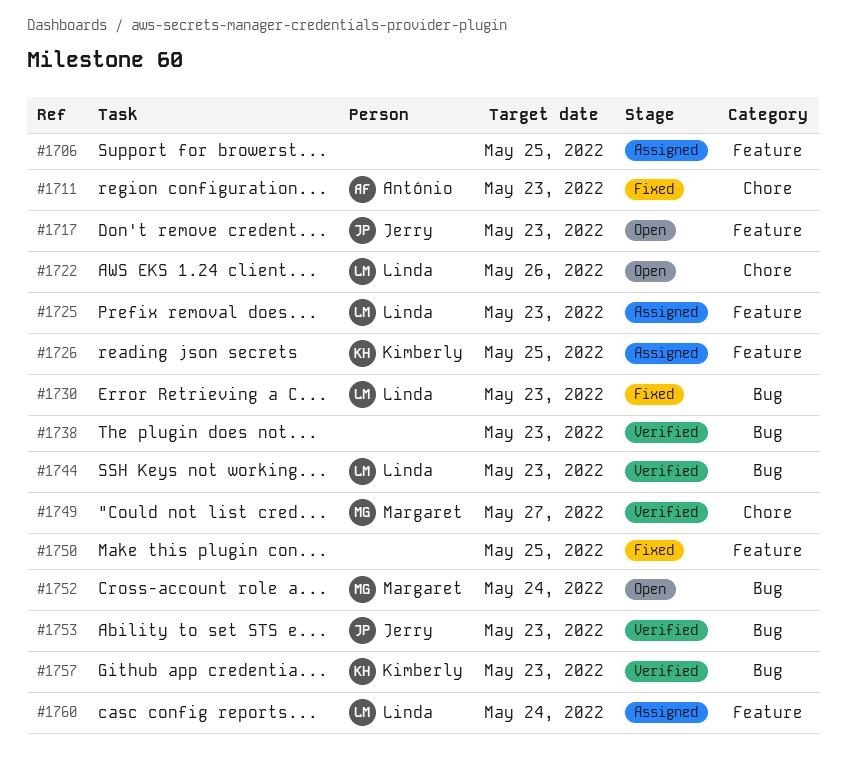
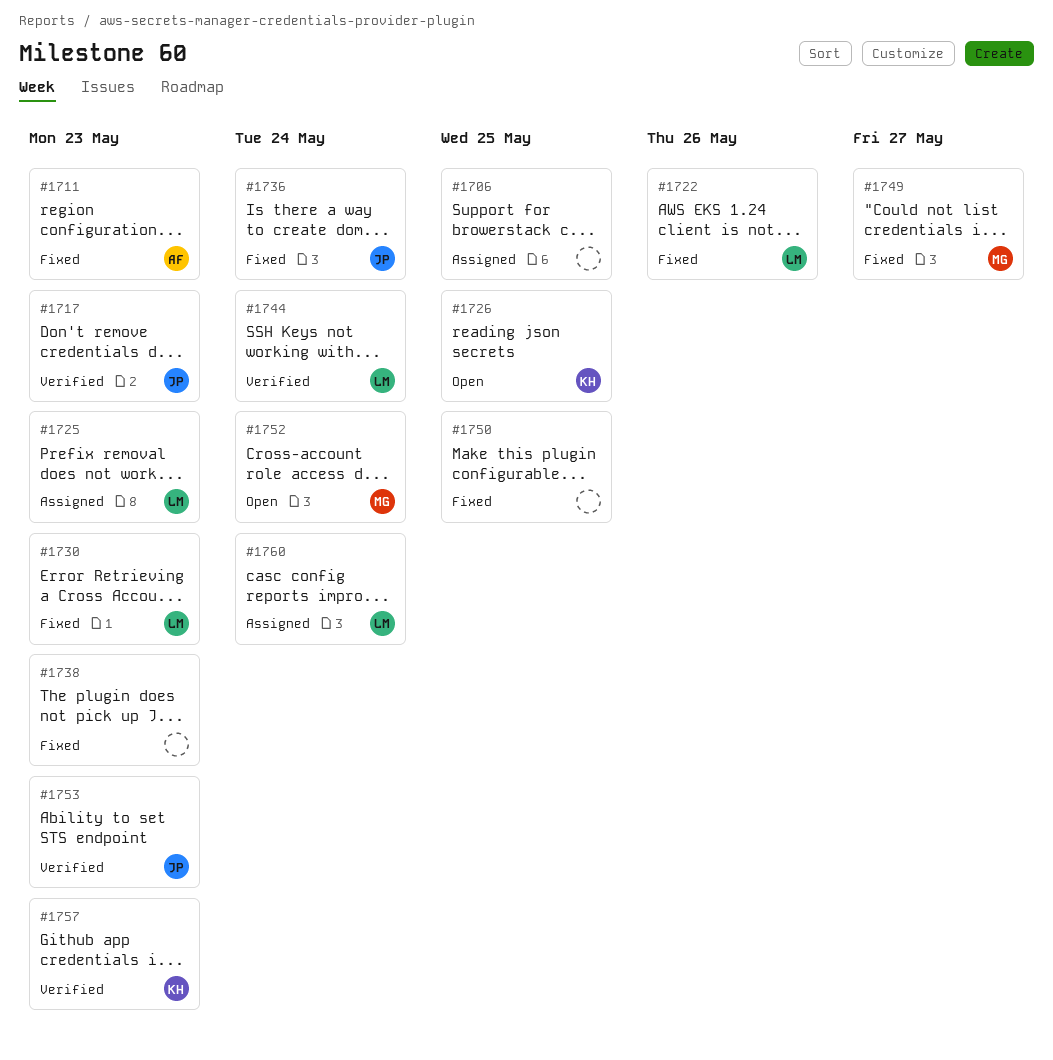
#1717, status: Open -> Verified
#1722, status: Open -> Fixed
#1726, status: Assigned -> Open
#1736: none -> present
#1738, status: Verified -> Fixed
#1744, due: May 23 -> May 24
#1749, status: Verified -> Fixed

